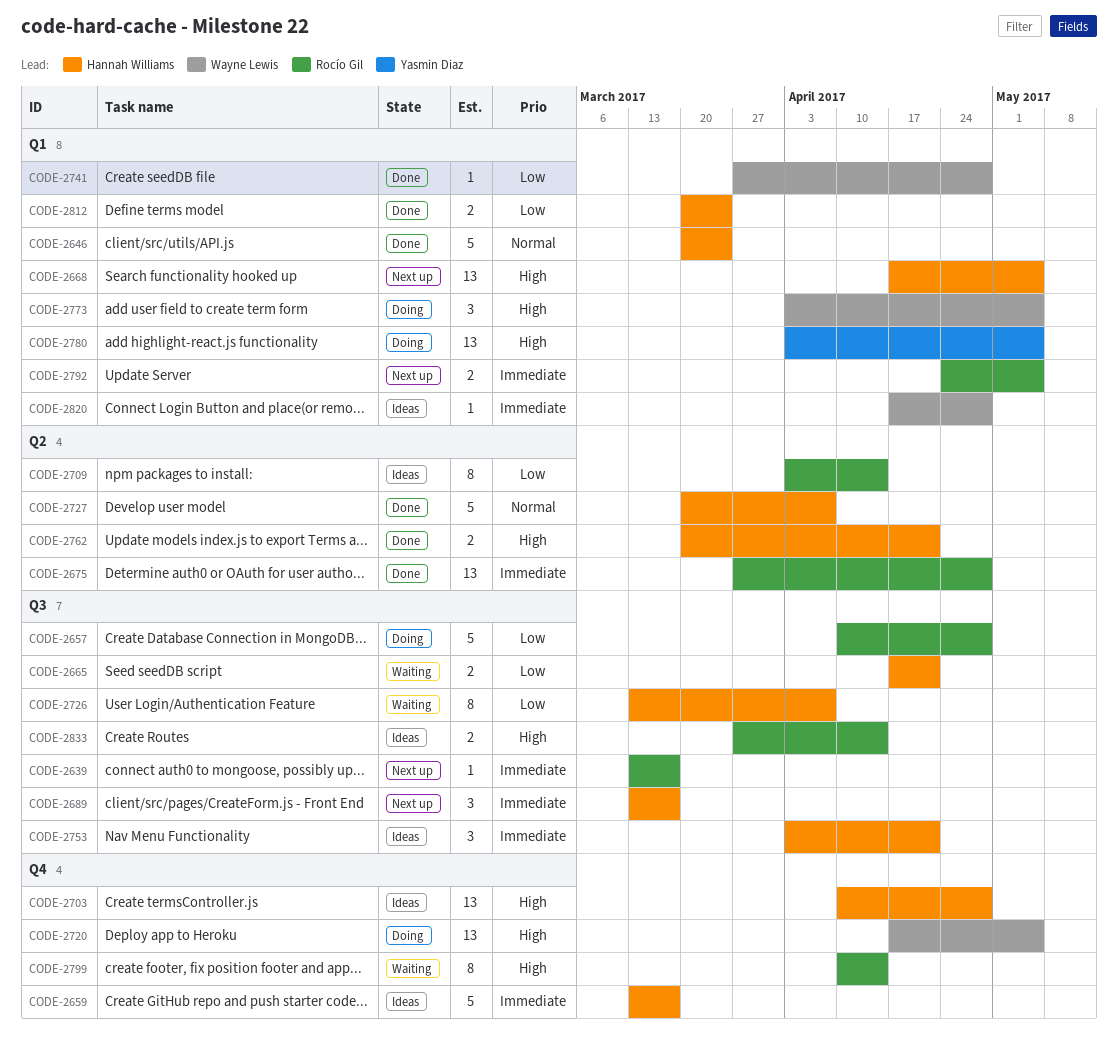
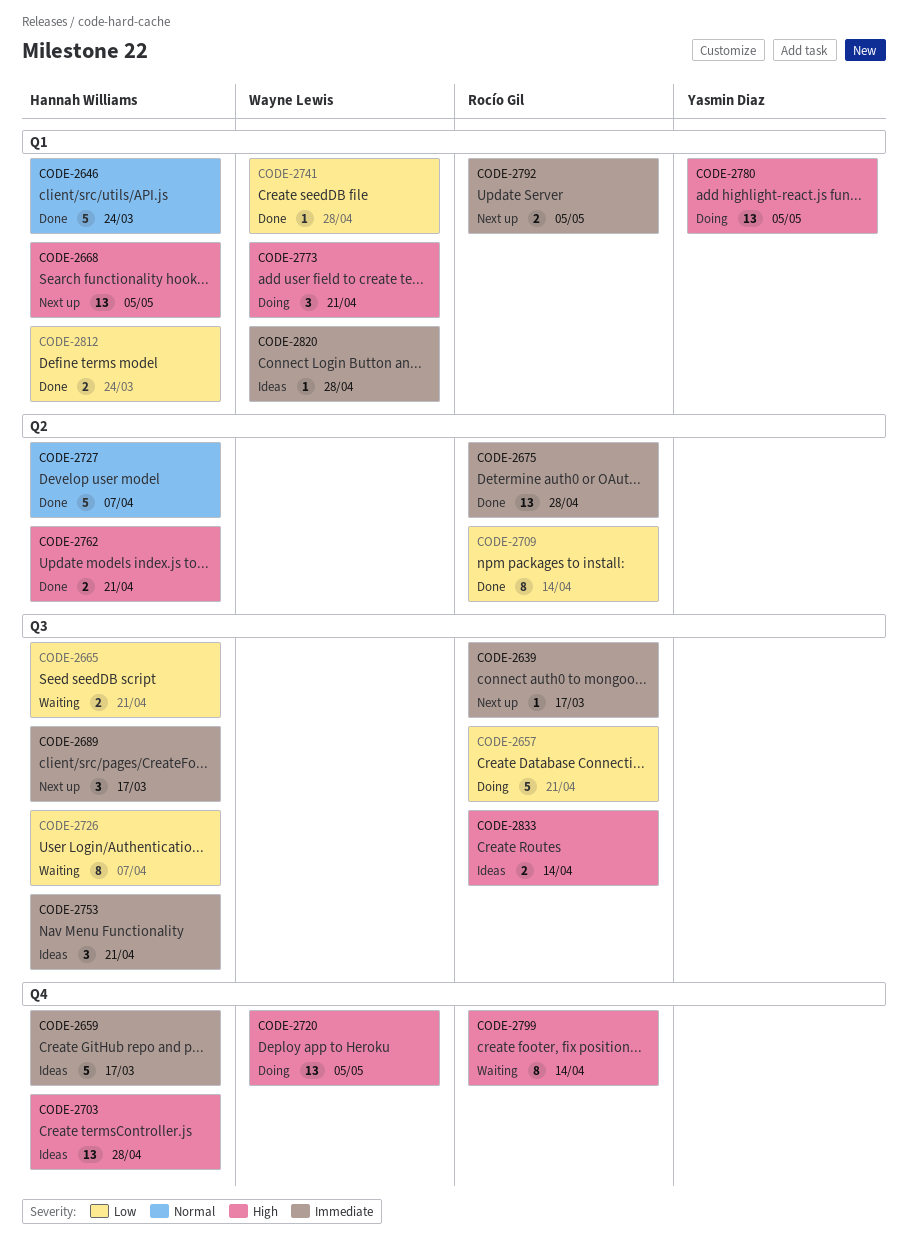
CODE-2657, due: Apr 28 -> Apr 21
CODE-2709, status: Ideas -> Done
CODE-2773, due: May 5 -> Apr 21

